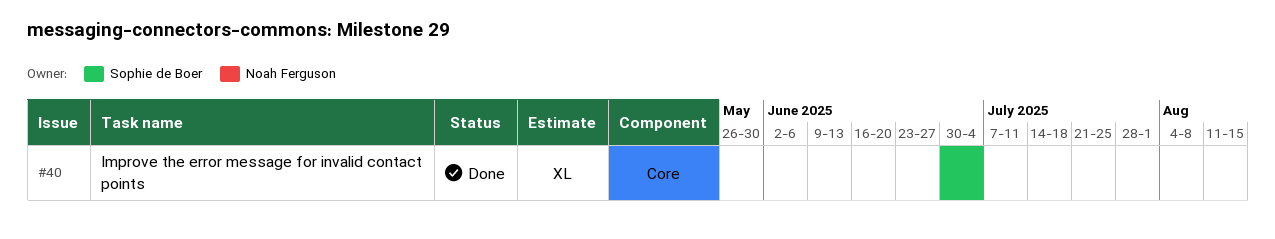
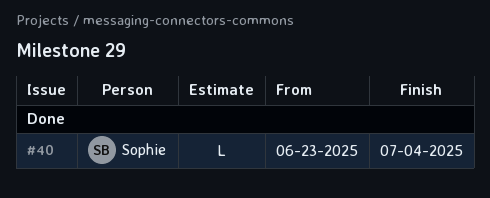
#40, estimate: XL -> L
#40, start: Jun 30 -> Jun 23

